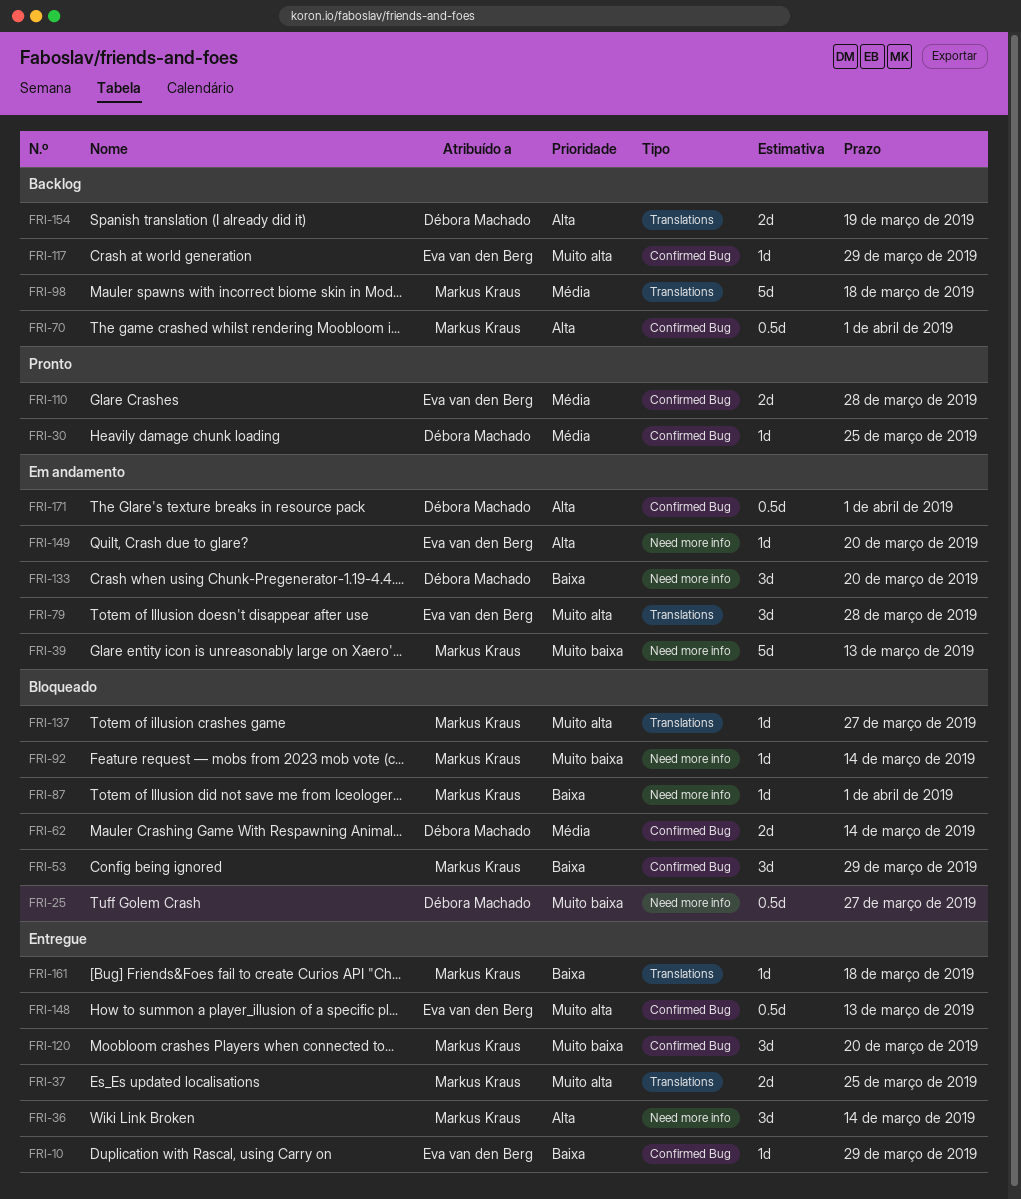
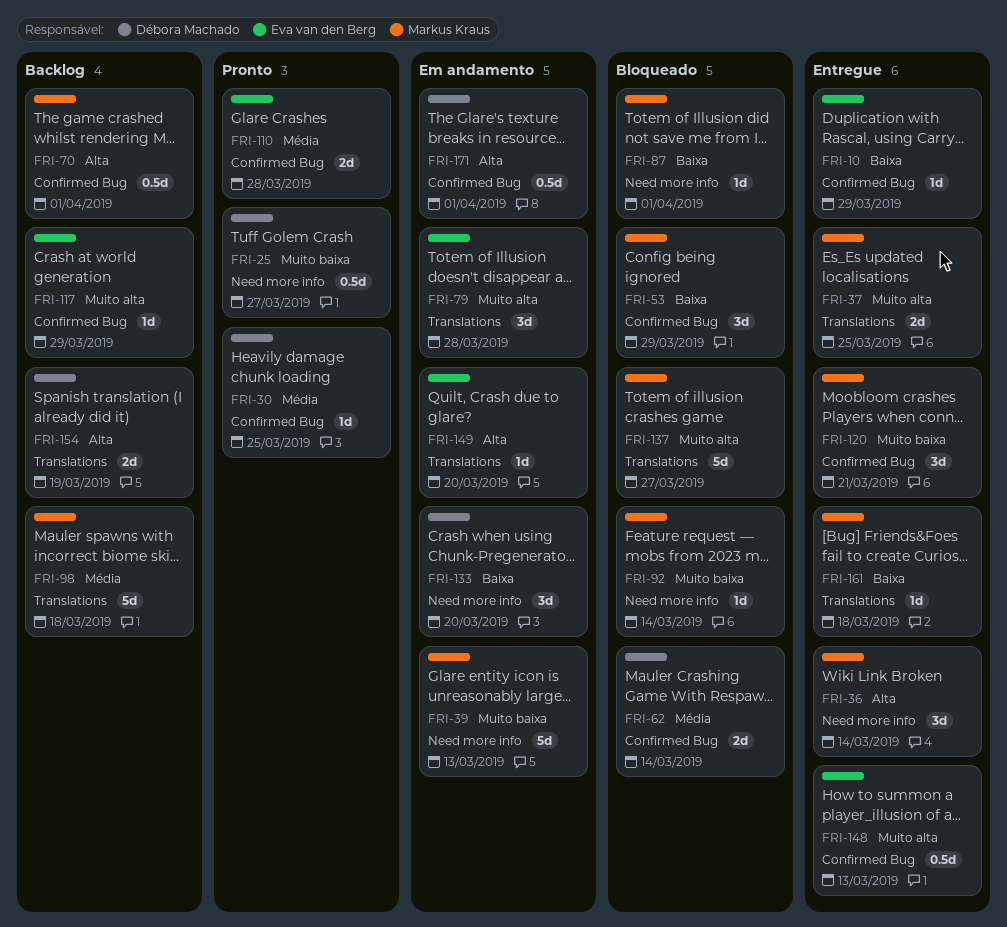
FRI-25, status: Bloqueado -> Pronto
FRI-120, due: Mar 20 -> Mar 21
FRI-137, estimate: 1d -> 5d
FRI-149, label: Need more info -> Translations

